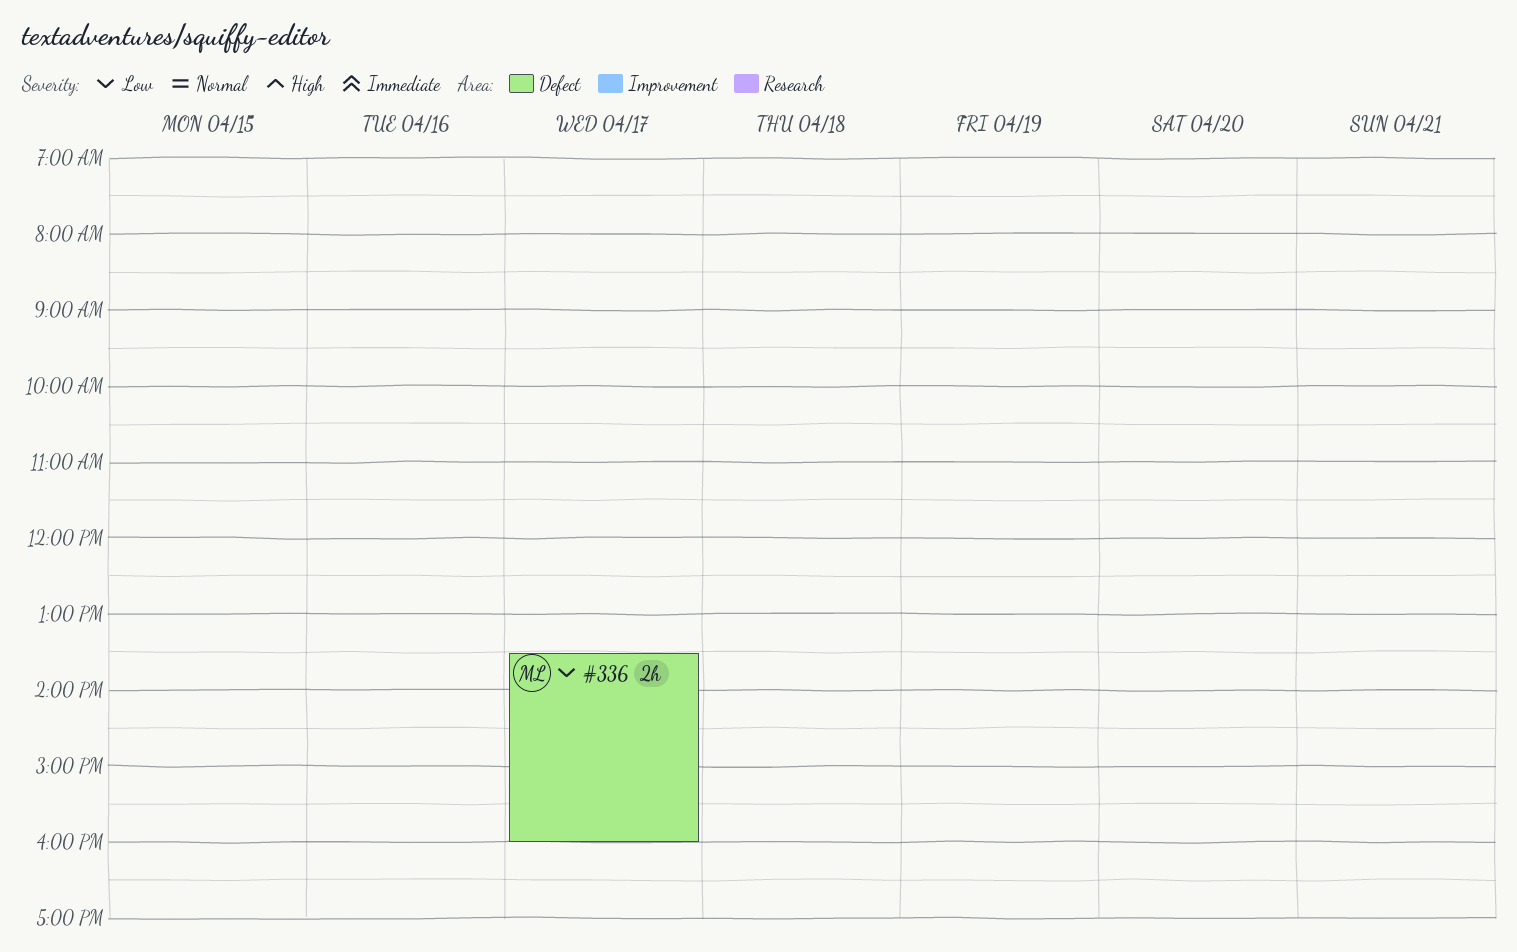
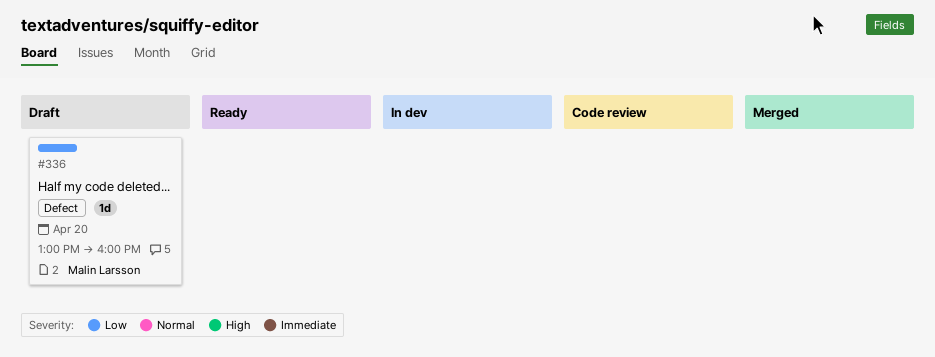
#336, estimate: 2h -> 1d
#336, day: Apr 17 -> Apr 20
#336, begins: 13:30 -> 13:00

